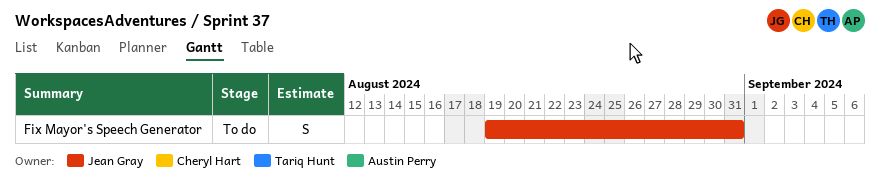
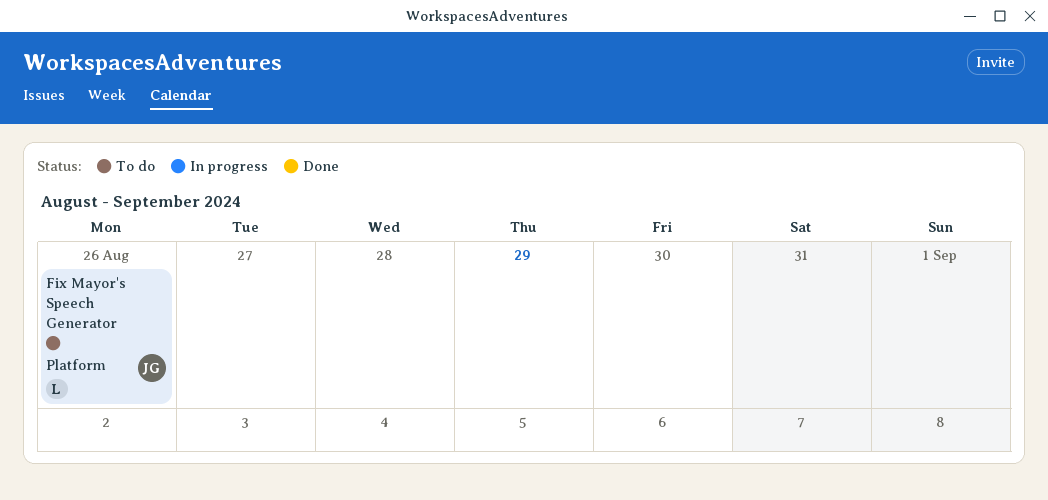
Fix Mayor's Speech Generator, estimate: S -> L
Fix Mayor's Speech Generator, due: Aug 31 -> Aug 26

